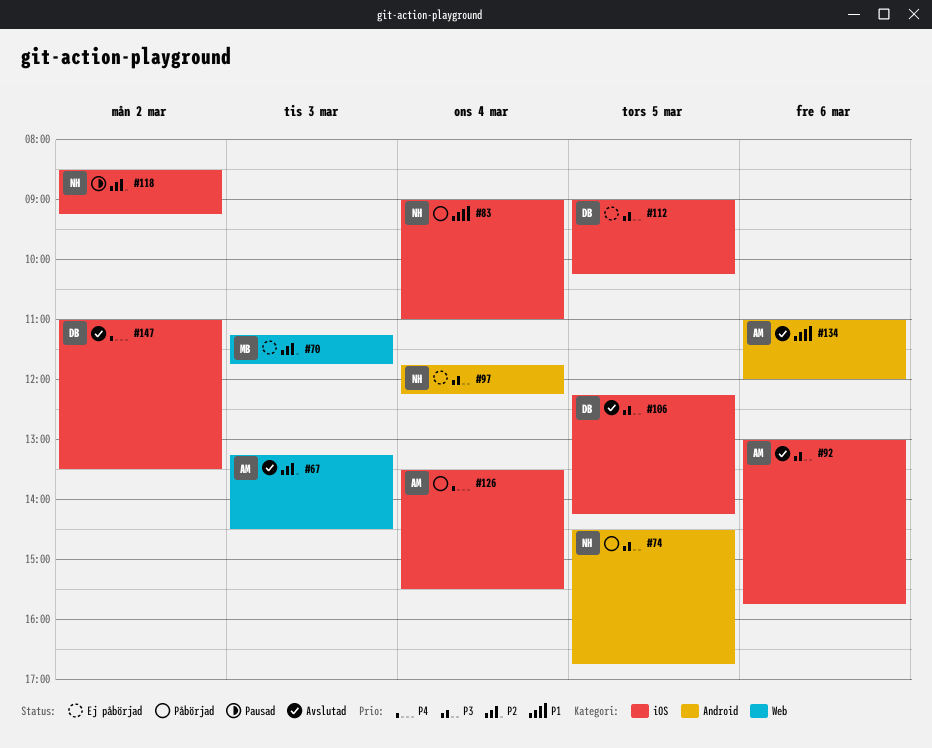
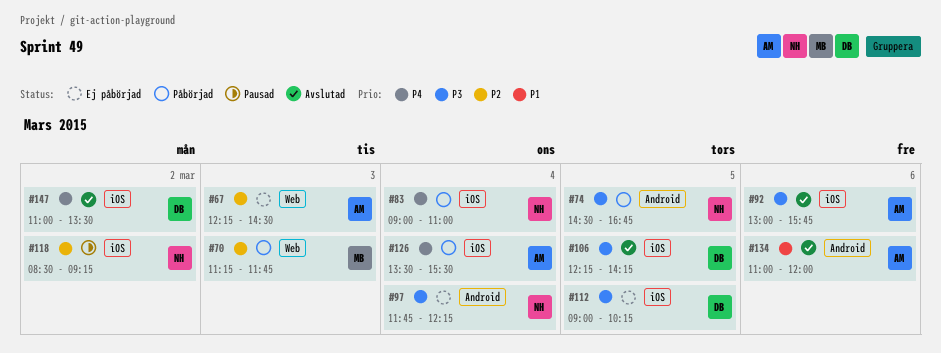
#67, status: Avslutad -> Ej påbörjad
#67, begins: 13:15 -> 12:15
#70, status: Ej påbörjad -> Påbörjad
#83, priority: P1 -> P4

